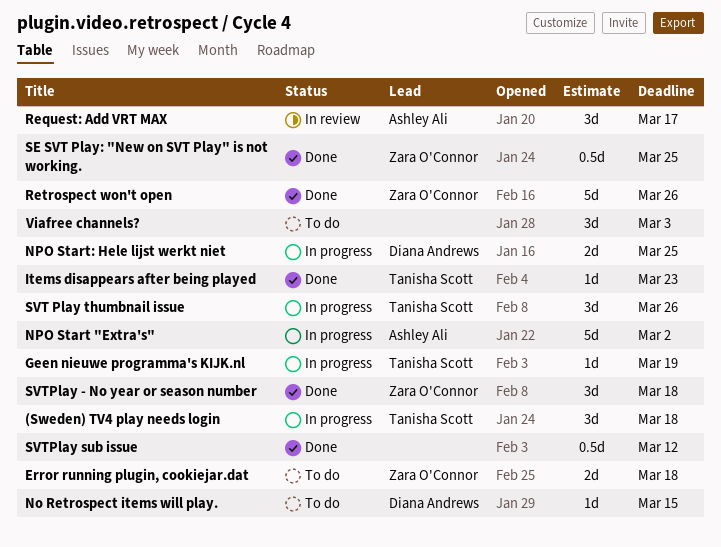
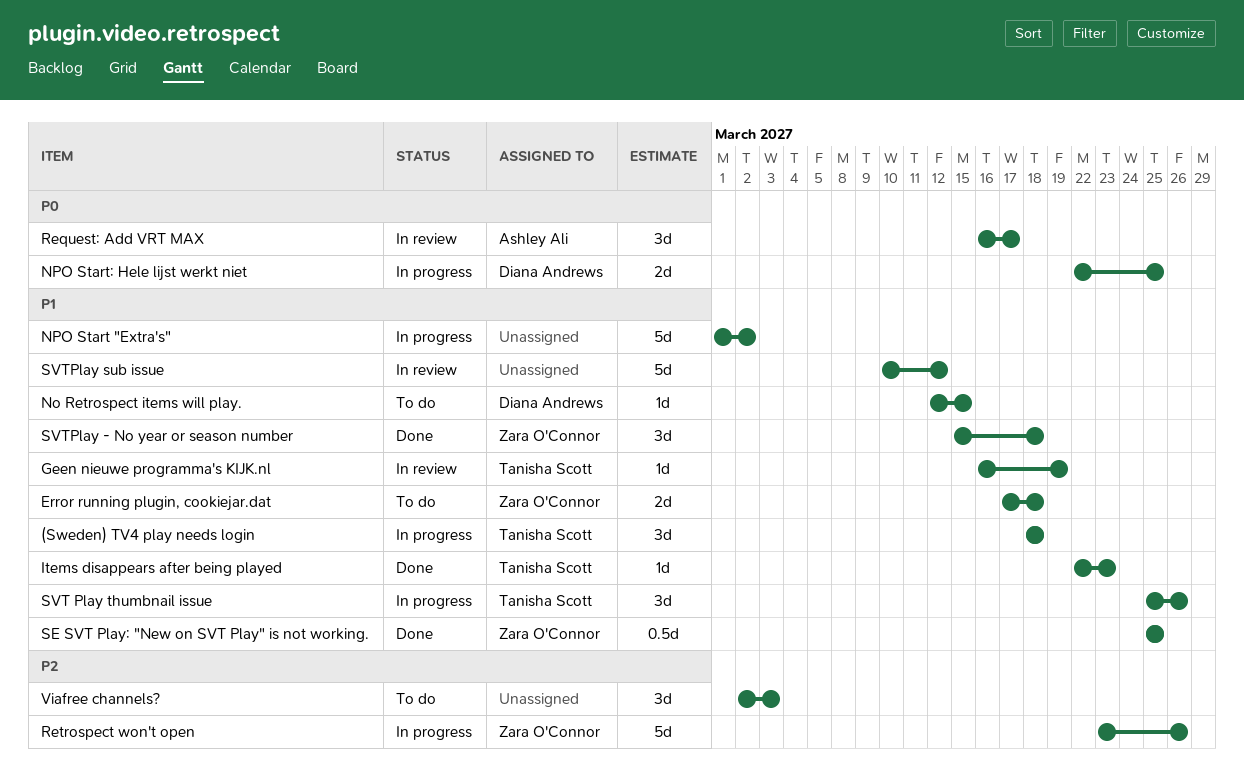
Geen nieuwe programma's KIJK.nl, status: In progress -> In review
NPO Start "Extra's", owner: Ashley Ali -> none
Retrospect won't open, status: Done -> In progress
SVTPlay sub issue, status: Done -> In review
SVTPlay sub issue, estimate: 0.5d -> 5d

